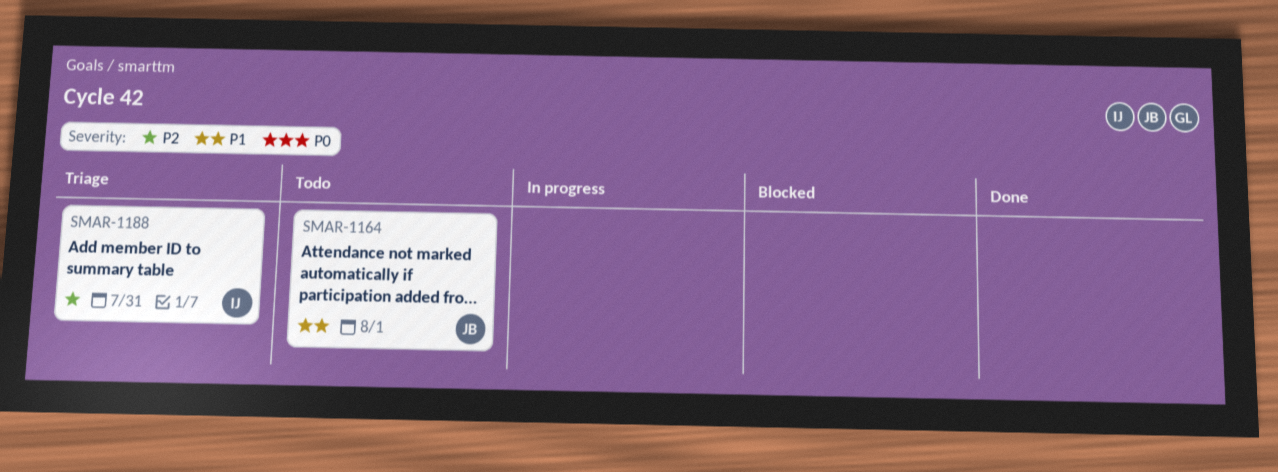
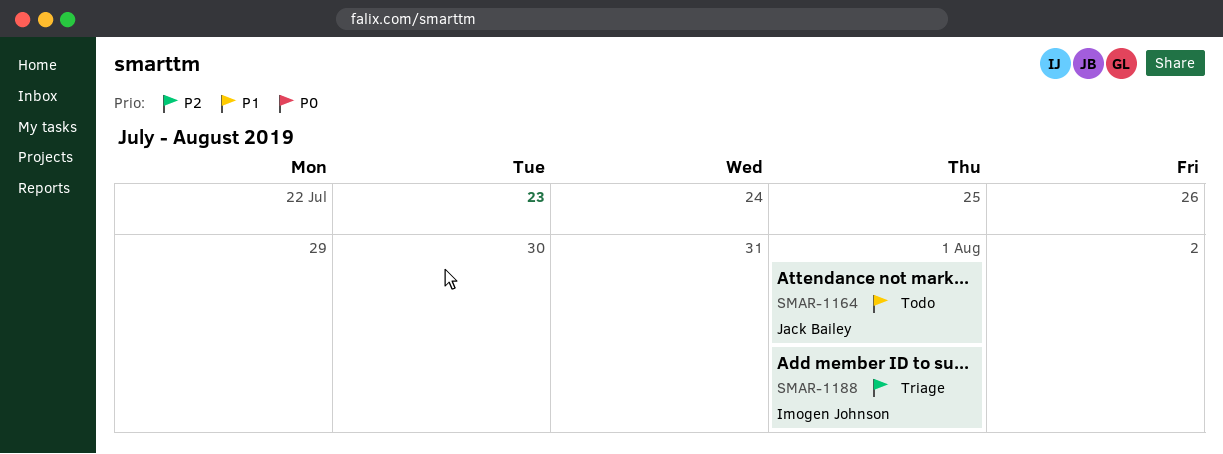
SMAR-1188, due: Jul 31 -> Aug 1

